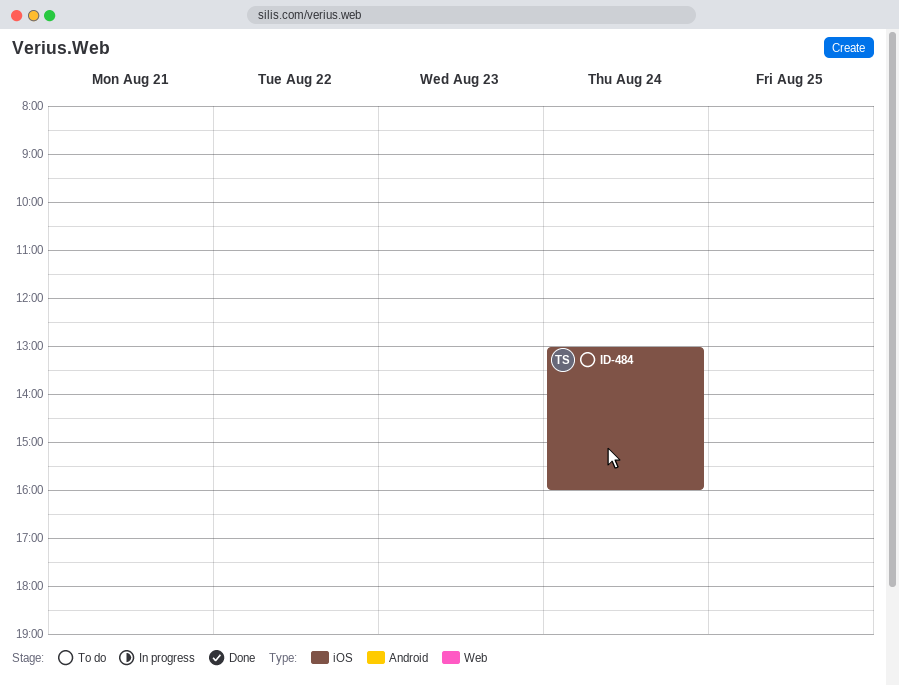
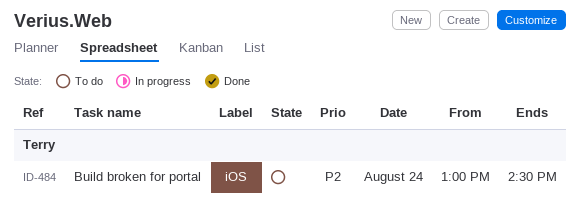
ID-484, ends: 16:00 -> 14:30

